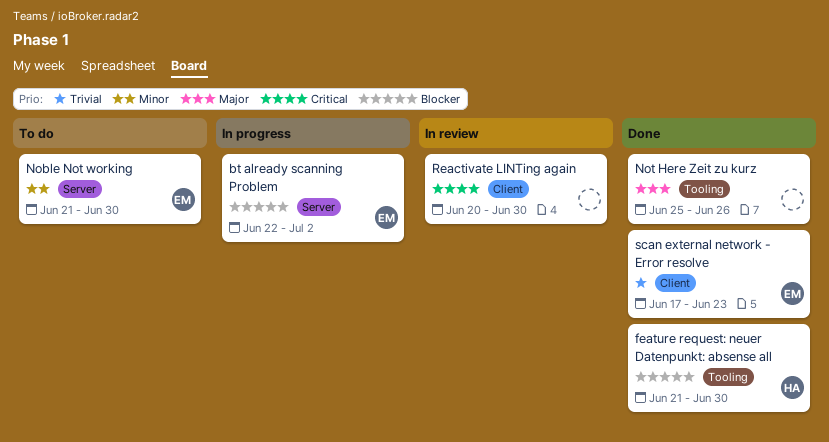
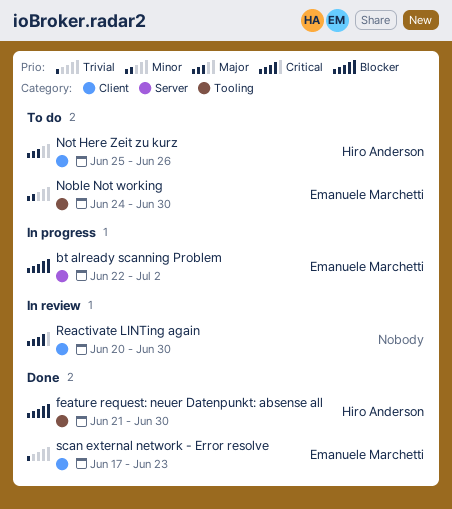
Noble Not working, label: Server -> Tooling
Noble Not working, start: Jun 21 -> Jun 24
Not Here Zeit zu kurz, status: Done -> To do
Not Here Zeit zu kurz, owner: none -> Hiro Anderson
Not Here Zeit zu kurz, label: Tooling -> Client

